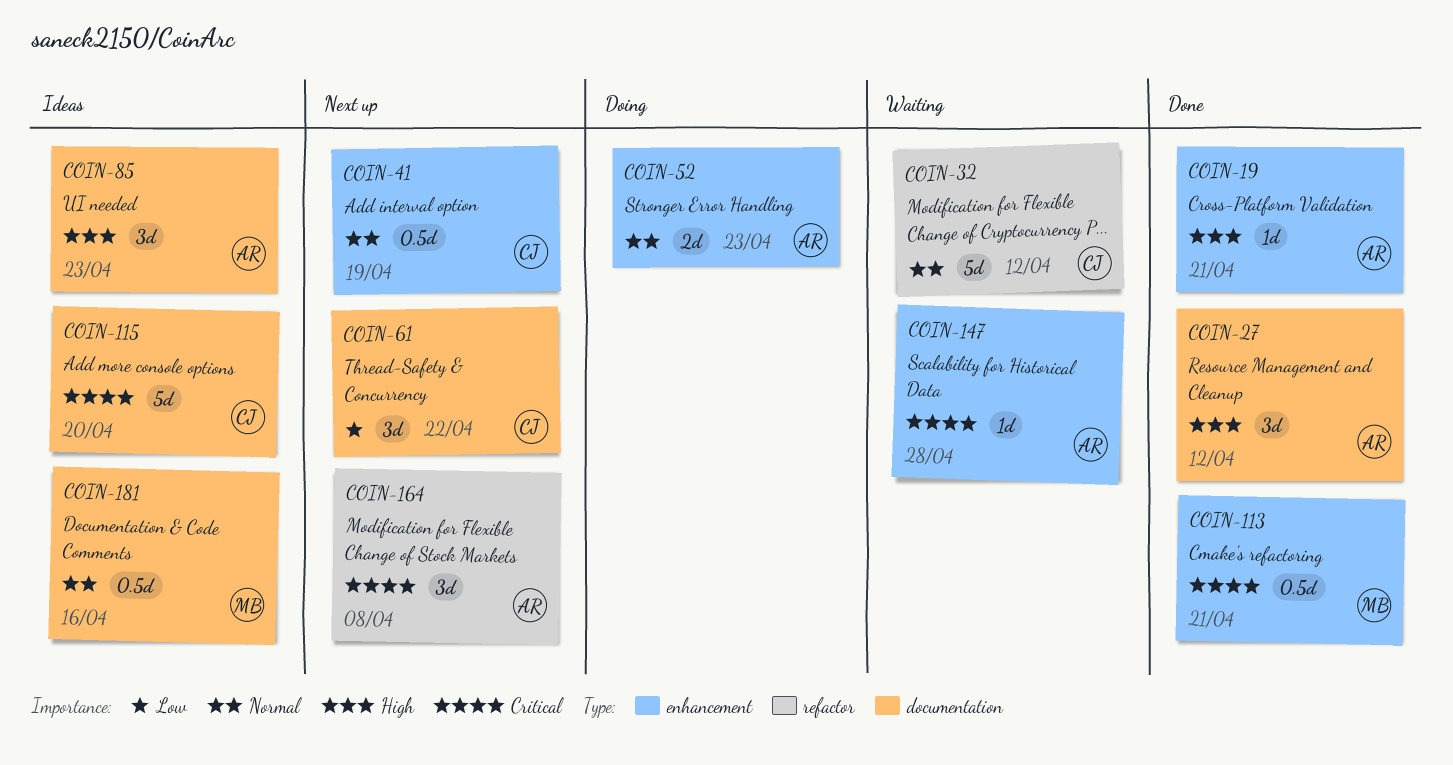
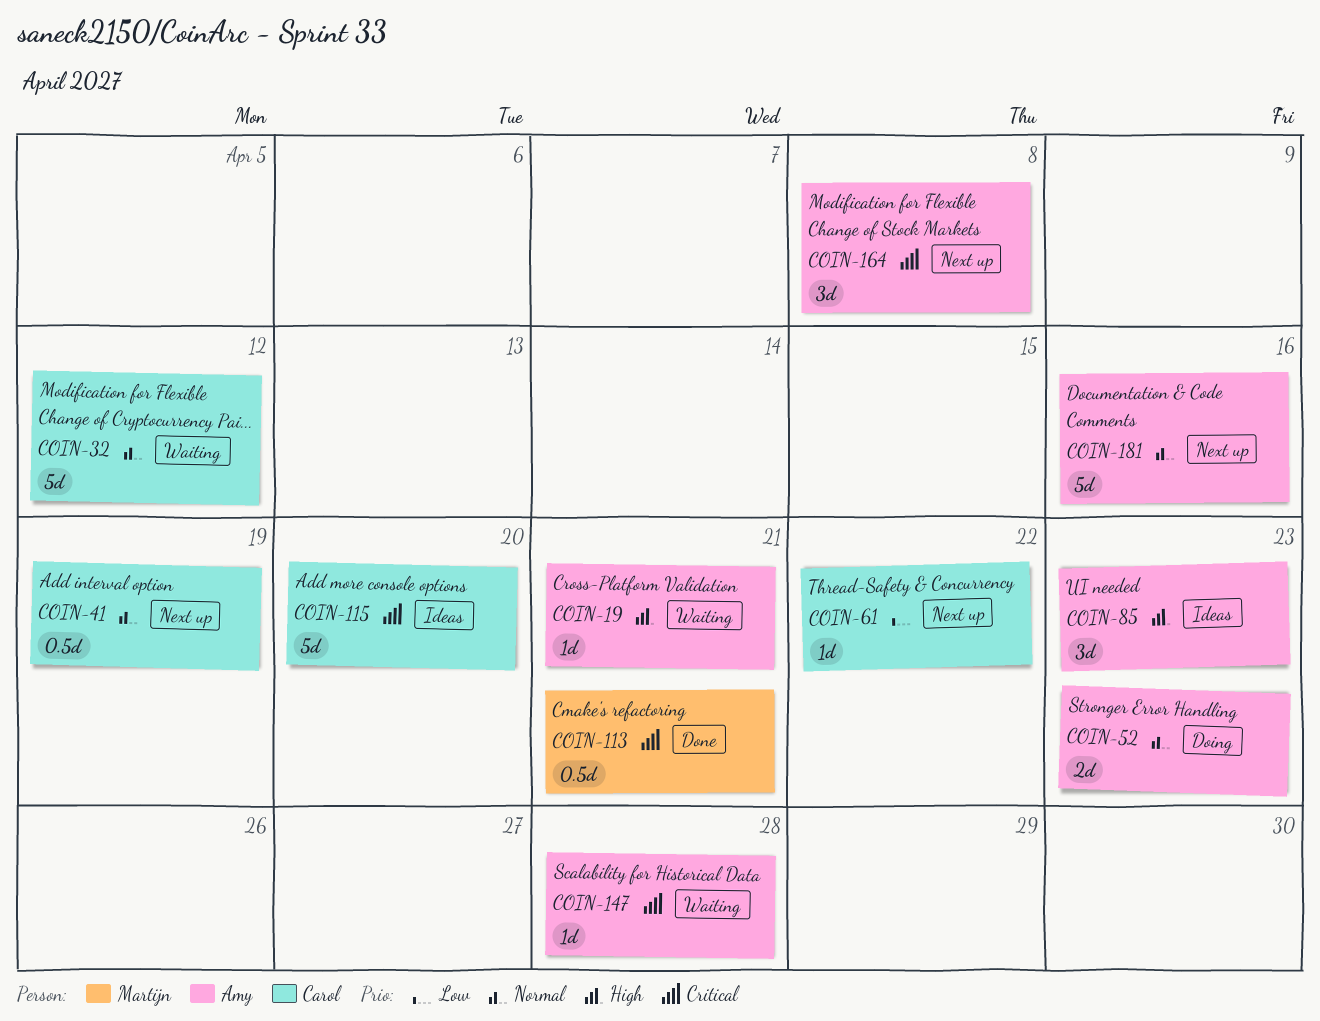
COIN-19, status: Done -> Waiting
COIN-27: present -> none
COIN-61, estimate: 3d -> 1d
COIN-181, status: Ideas -> Next up
COIN-181, owner: Martijn -> Amy
COIN-181, estimate: 0.5d -> 5d

